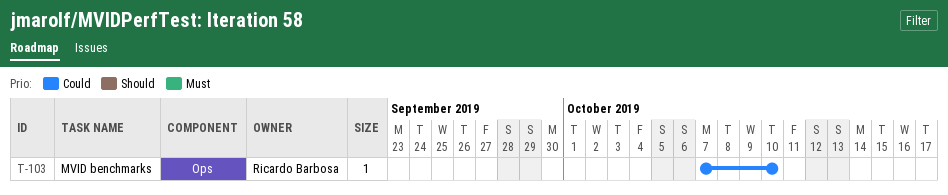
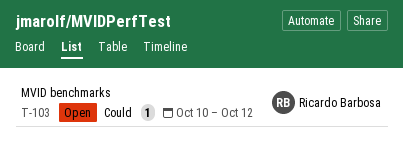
T-103, start: Oct 7 -> Oct 10
T-103, due: Oct 10 -> Oct 12

